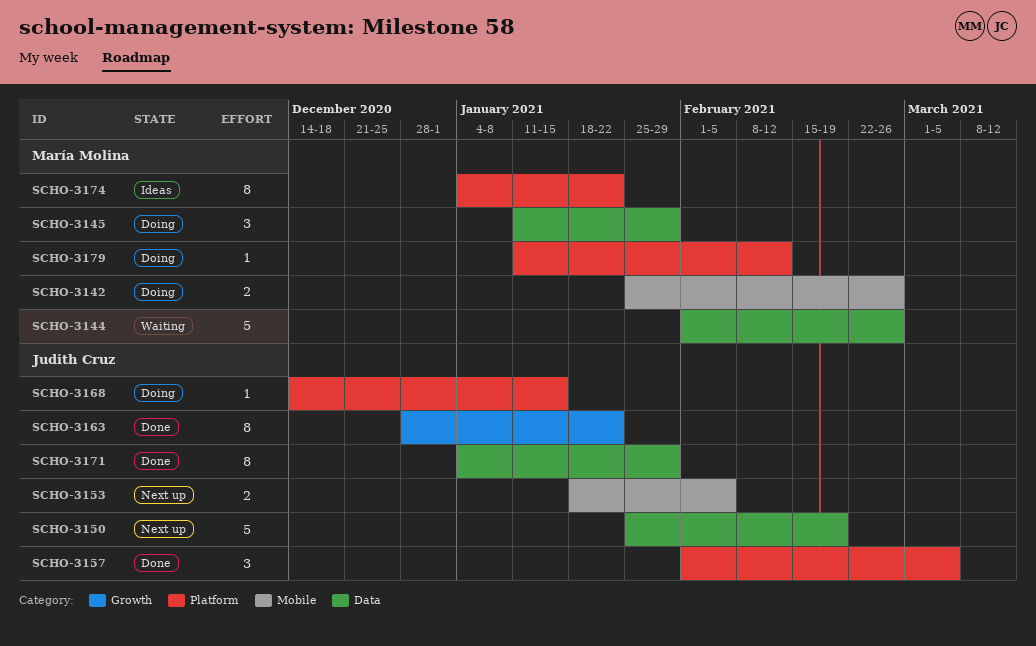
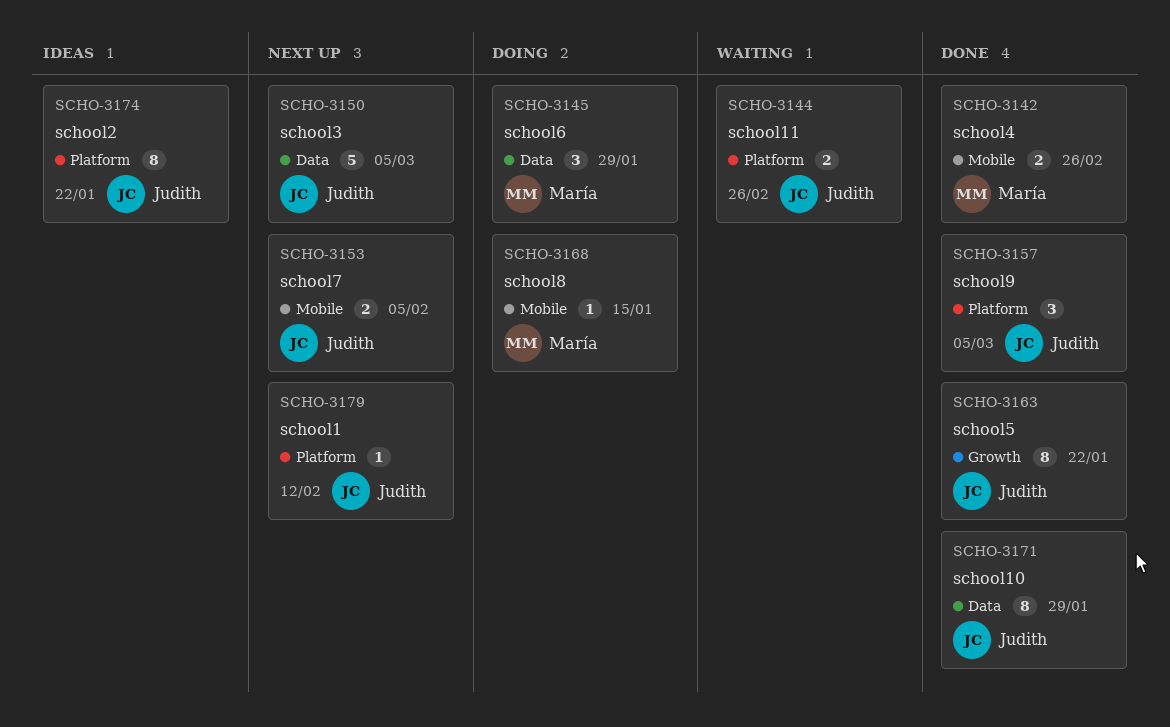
SCHO-3142, status: Doing -> Done
SCHO-3144, owner: María Molina -> Judith Cruz
SCHO-3144, label: Data -> Platform
SCHO-3144, estimate: 5 -> 2
SCHO-3150, due: Feb 19 -> Mar 5
SCHO-3168, owner: Judith Cruz -> María Molina
SCHO-3168, label: Platform -> Mobile
SCHO-3174, owner: María Molina -> Judith Cruz
SCHO-3179, status: Doing -> Next up
SCHO-3179, owner: María Molina -> Judith Cruz

